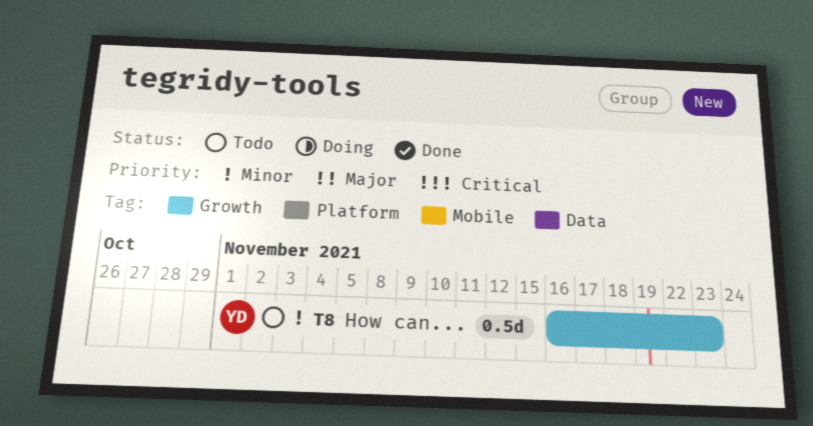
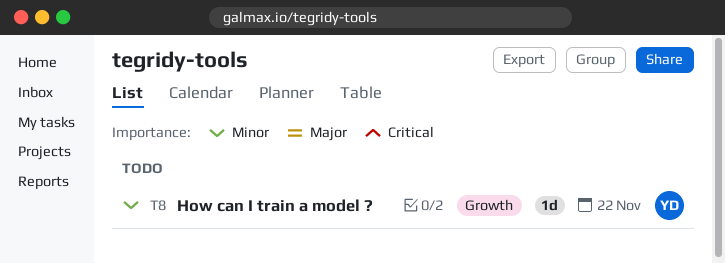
T8, estimate: 0.5d -> 1d
T8, due: Nov 23 -> Nov 22

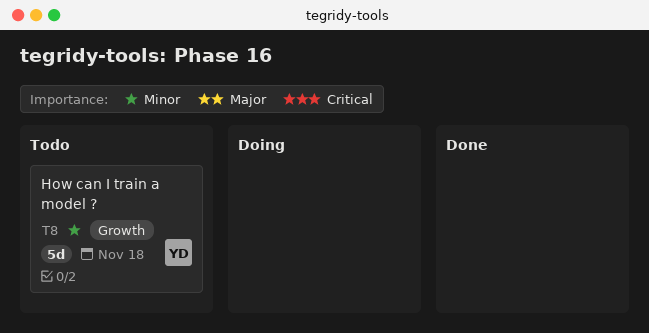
T8, estimate: 1d -> 5d
T8, due: Nov 22 -> Nov 18

